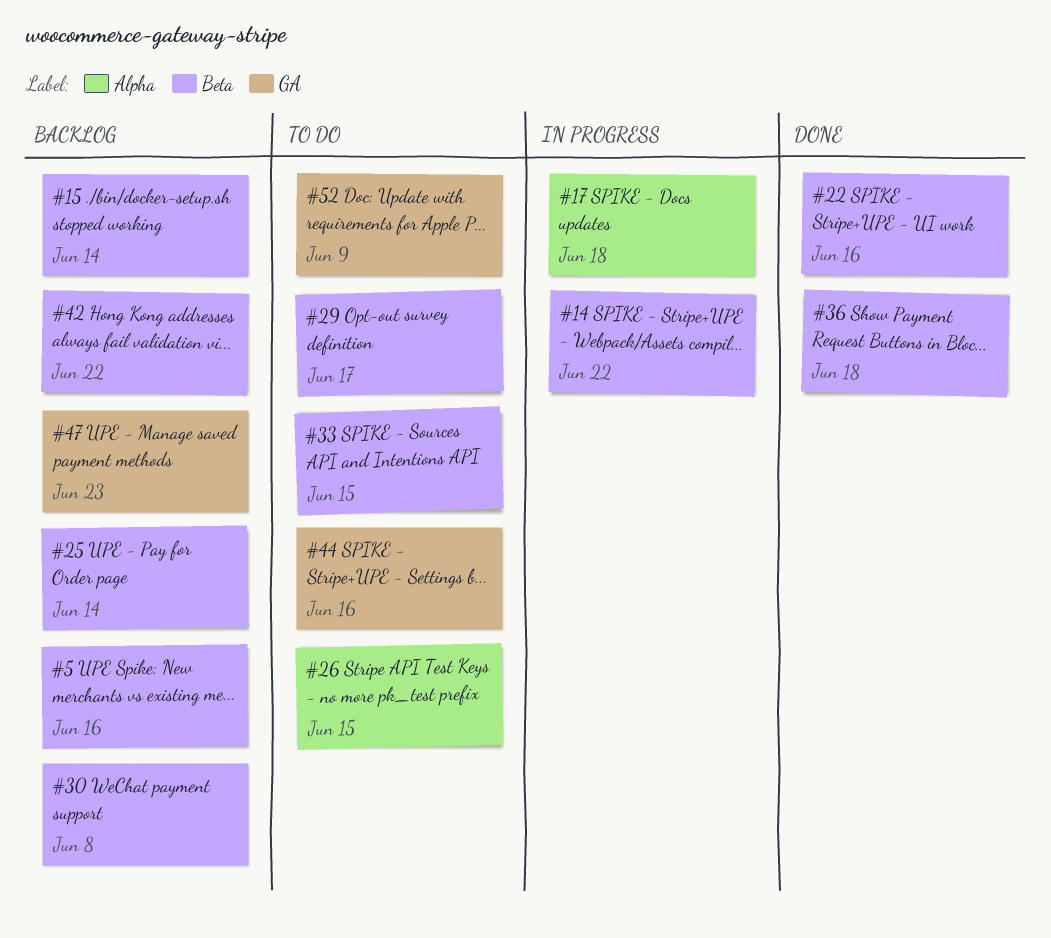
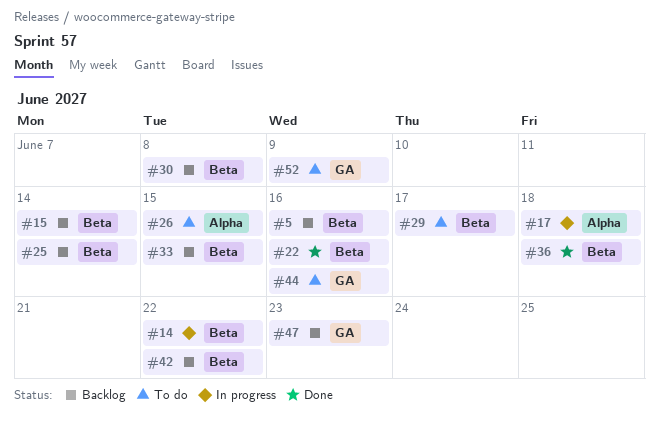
#33, status: To do -> Backlog

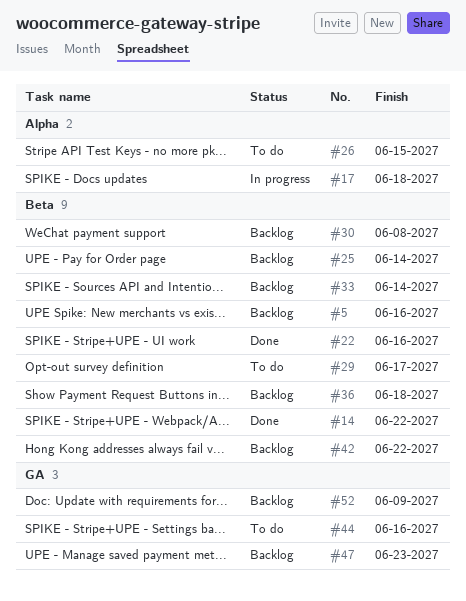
#14, status: In progress -> Done
#15: present -> none
#33, due: Jun 15 -> Jun 14
#36, status: Done -> Backlog
#52, status: To do -> Backlog

